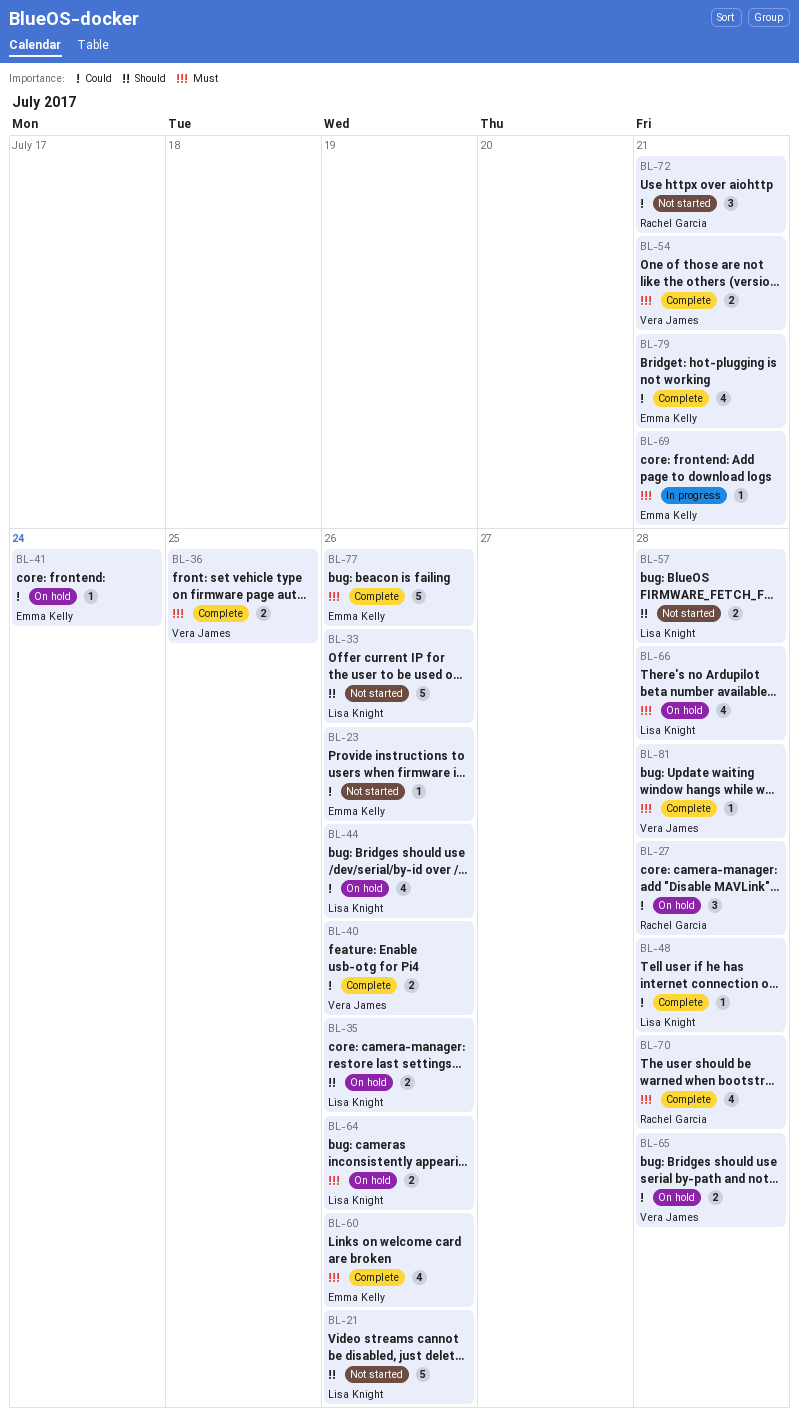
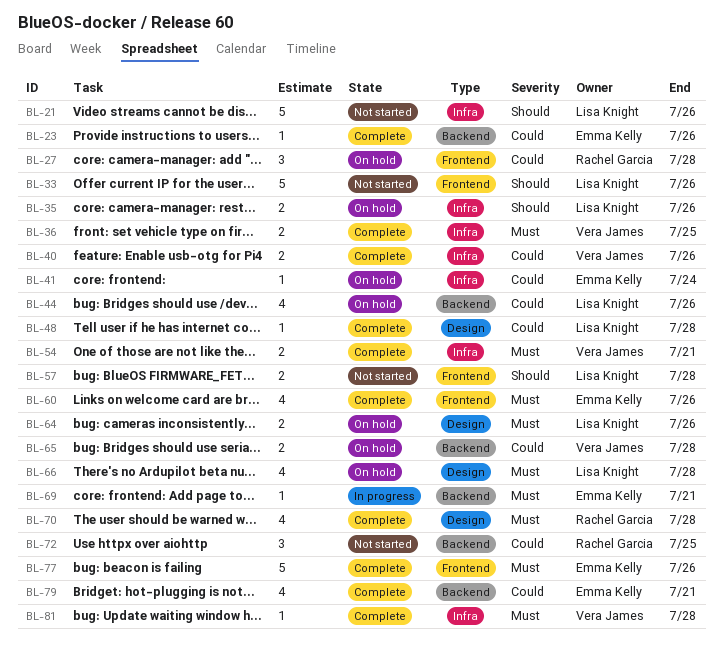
BL-23, status: Not started -> Complete
BL-72, due: Jul 21 -> Jul 25

